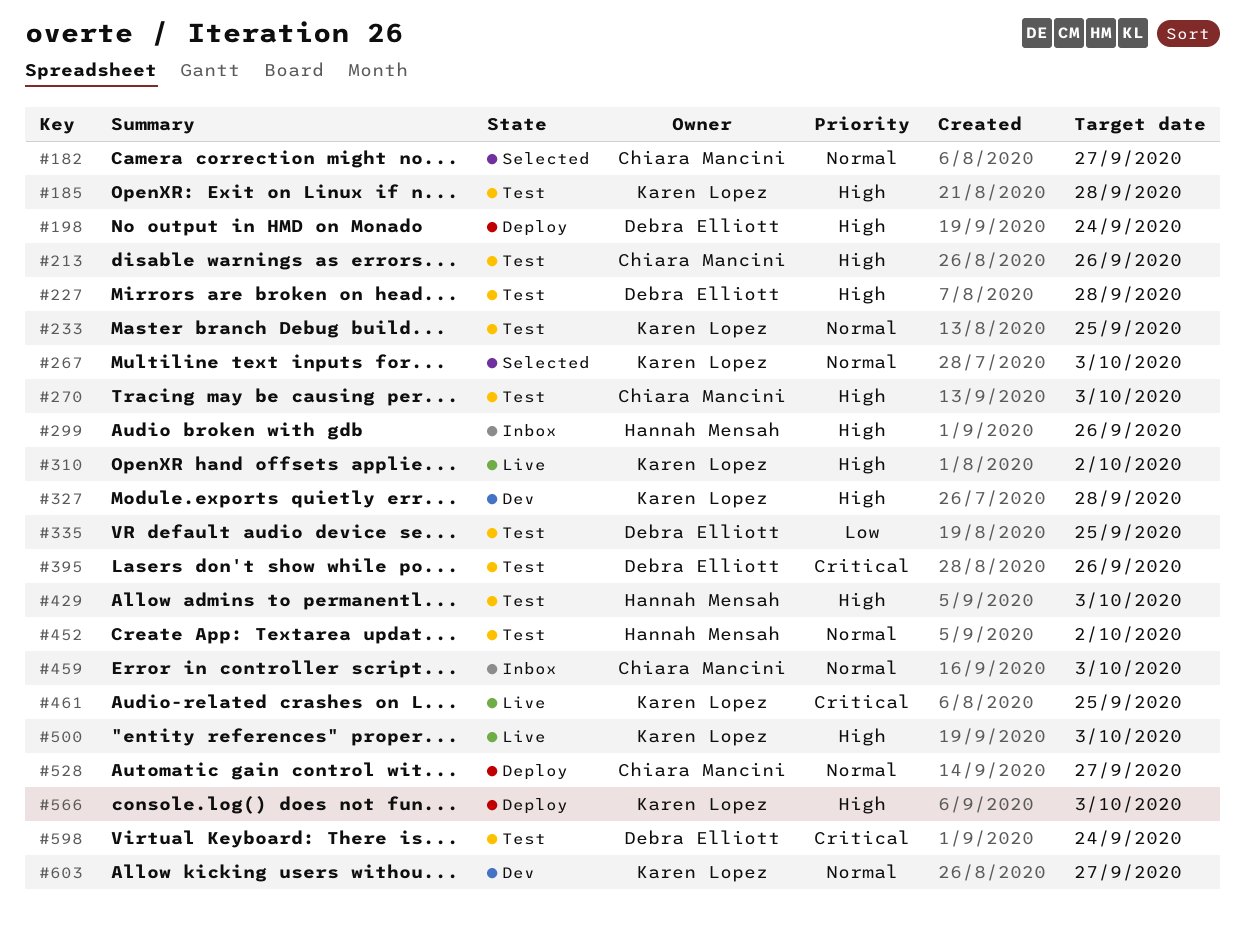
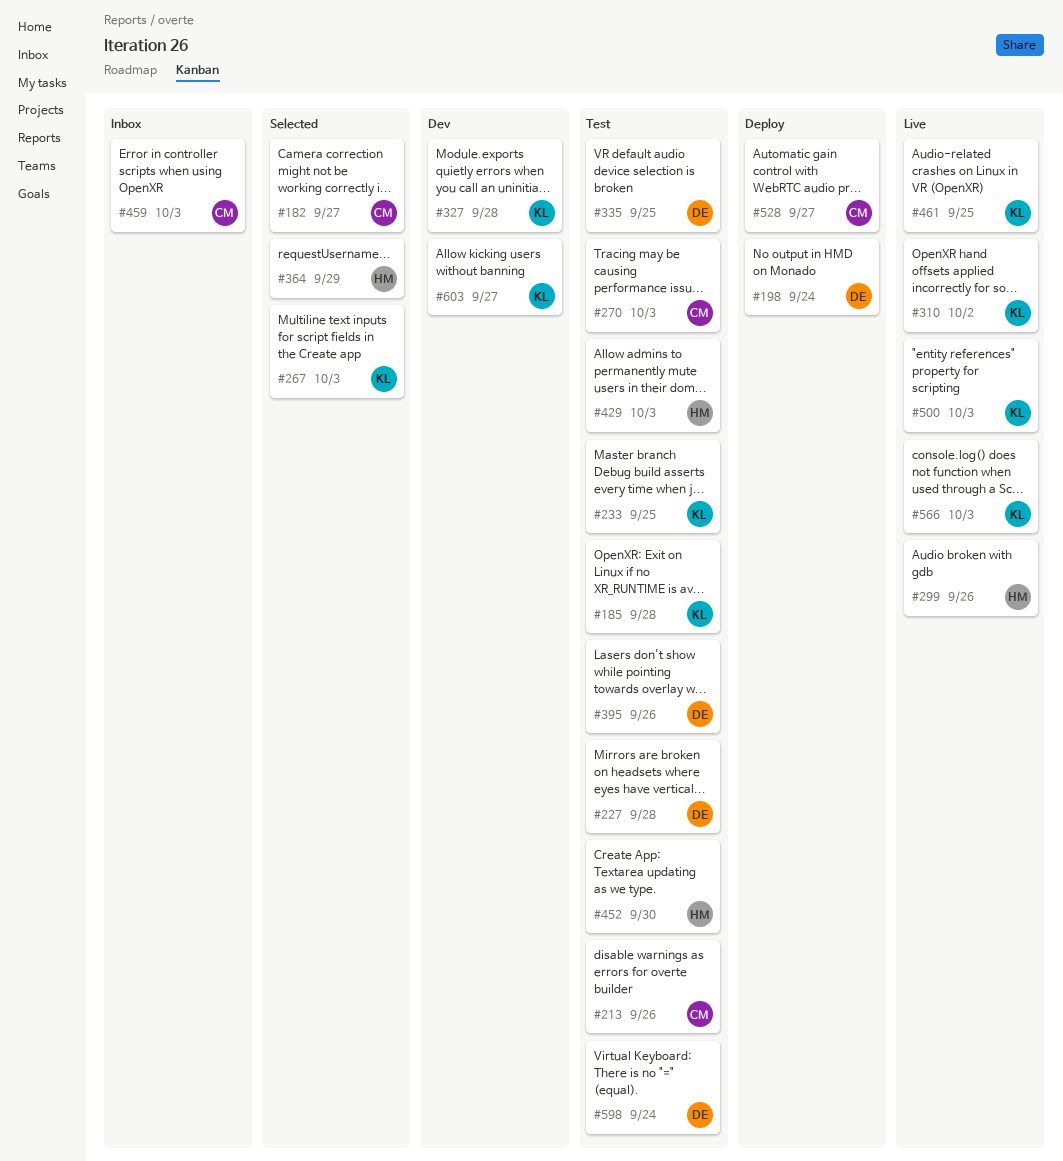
#299, status: Inbox -> Live
#364: none -> present
#452, due: Oct 2 -> Sep 30
#566, status: Deploy -> Live

